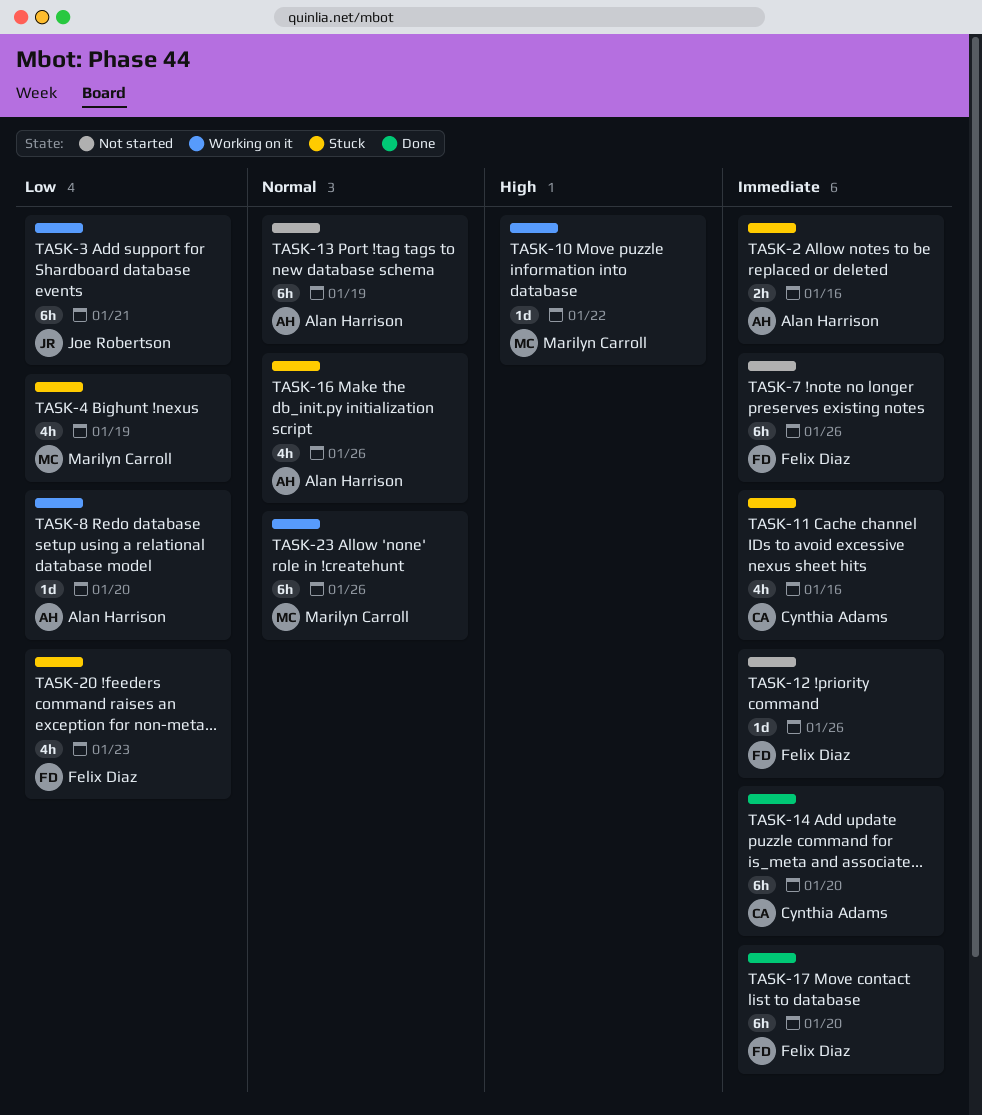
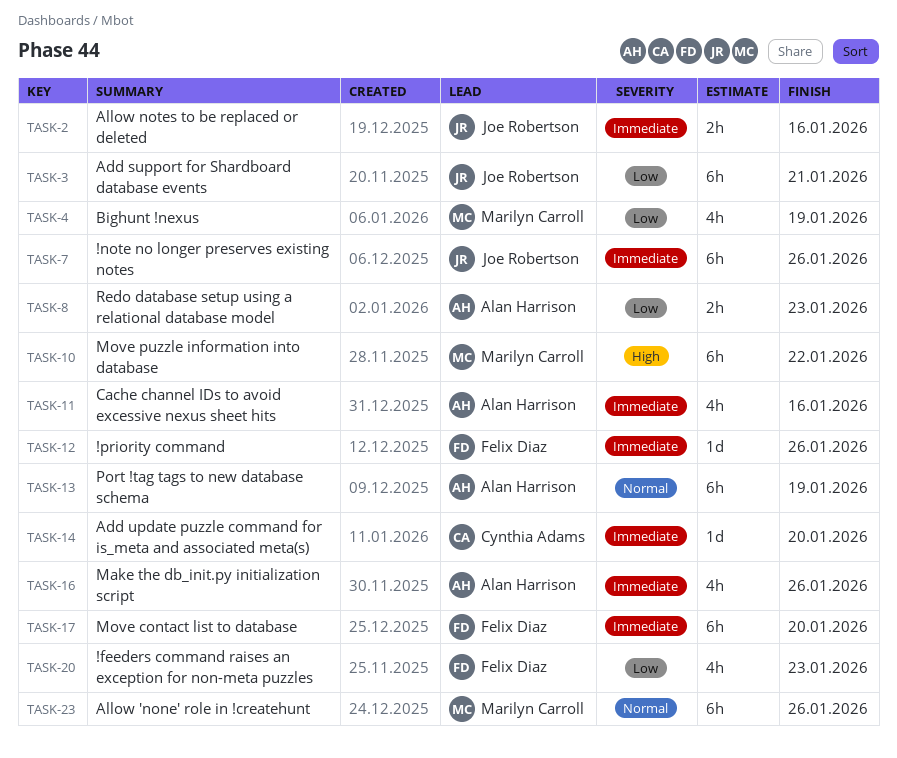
TASK-2, owner: Alan Harrison -> Joe Robertson
TASK-7, owner: Felix Diaz -> Joe Robertson
TASK-8, estimate: 1d -> 2h
TASK-8, due: Jan 20 -> Jan 23
TASK-10, estimate: 1d -> 6h
TASK-11, owner: Cynthia Adams -> Alan Harrison
TASK-14, estimate: 6h -> 1d
TASK-16, priority: Normal -> Immediate

